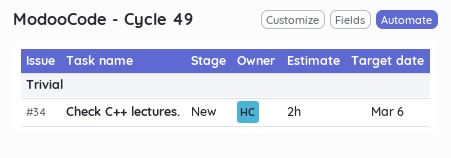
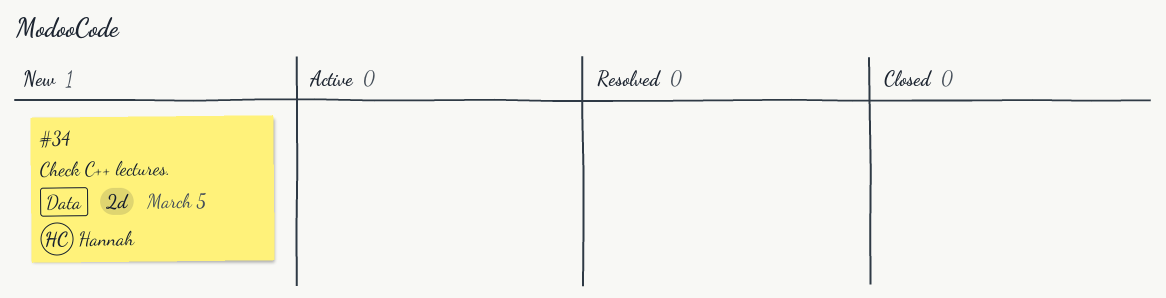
#34, estimate: 2h -> 2d
#34, due: Mar 6 -> Mar 5

